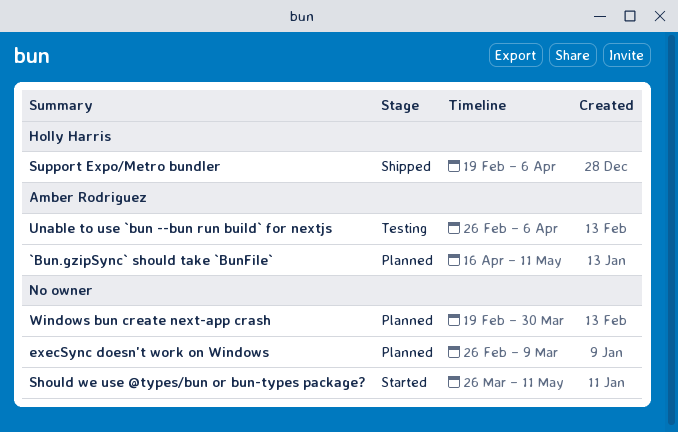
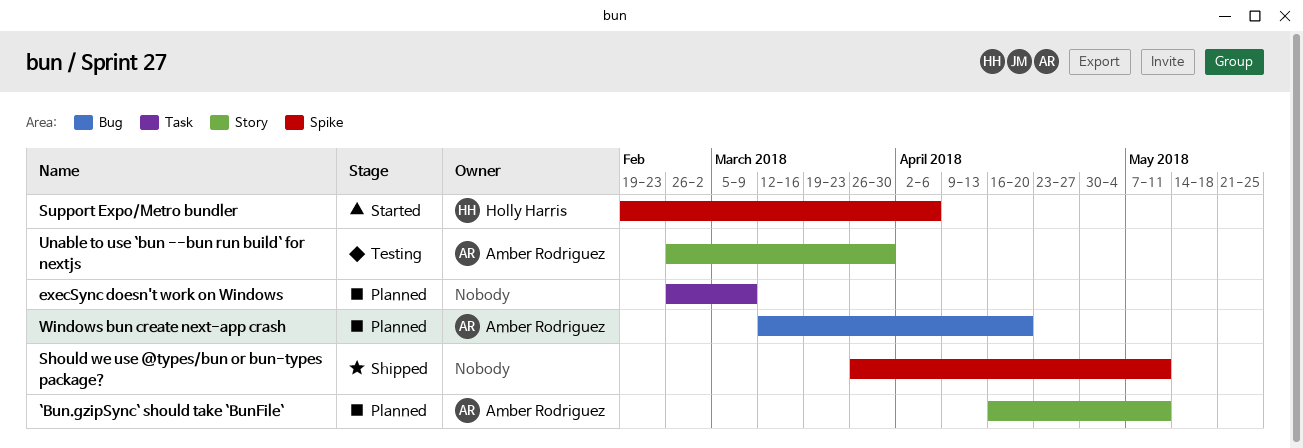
Should we use @types/bun or bun-types package?, status: Started -> Shipped
Support Expo/Metro bundler, status: Shipped -> Started
Unable to use `bun --bun run build` for nextjs, due: Apr 6 -> Mar 30
Windows bun create next-app crash, owner: none -> Amber Rodriguez
Windows bun create next-app crash, start: Feb 19 -> Mar 12
Windows bun create next-app crash, due: Mar 30 -> Apr 20

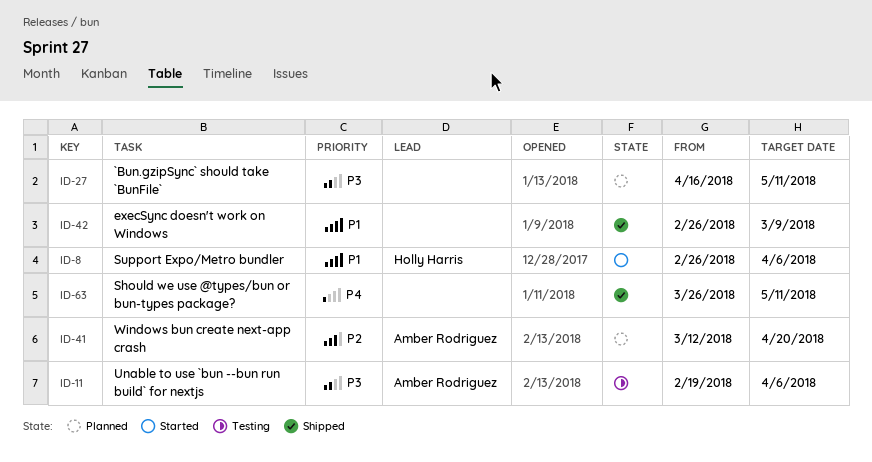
`Bun.gzipSync` should take `BunFile`, owner: Amber Rodriguez -> none
execSync doesn't work on Windows, status: Planned -> Shipped
Support Expo/Metro bundler, start: Feb 19 -> Feb 26
Unable to use `bun --bun run build` for nextjs, start: Feb 26 -> Feb 19
Unable to use `bun --bun run build` for nextjs, due: Mar 30 -> Apr 6

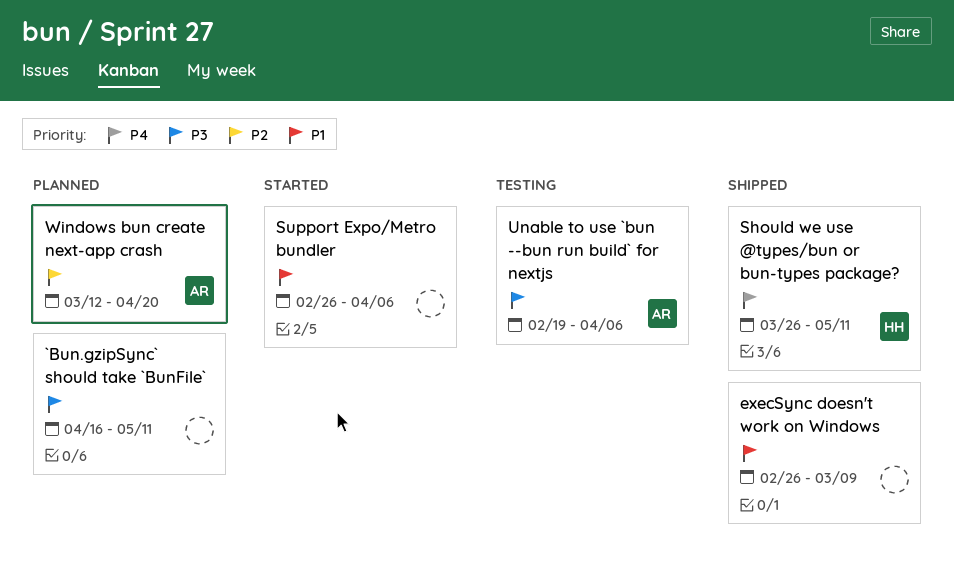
Should we use @types/bun or bun-types package?, owner: none -> Holly Harris
Support Expo/Metro bundler, owner: Holly Harris -> none

